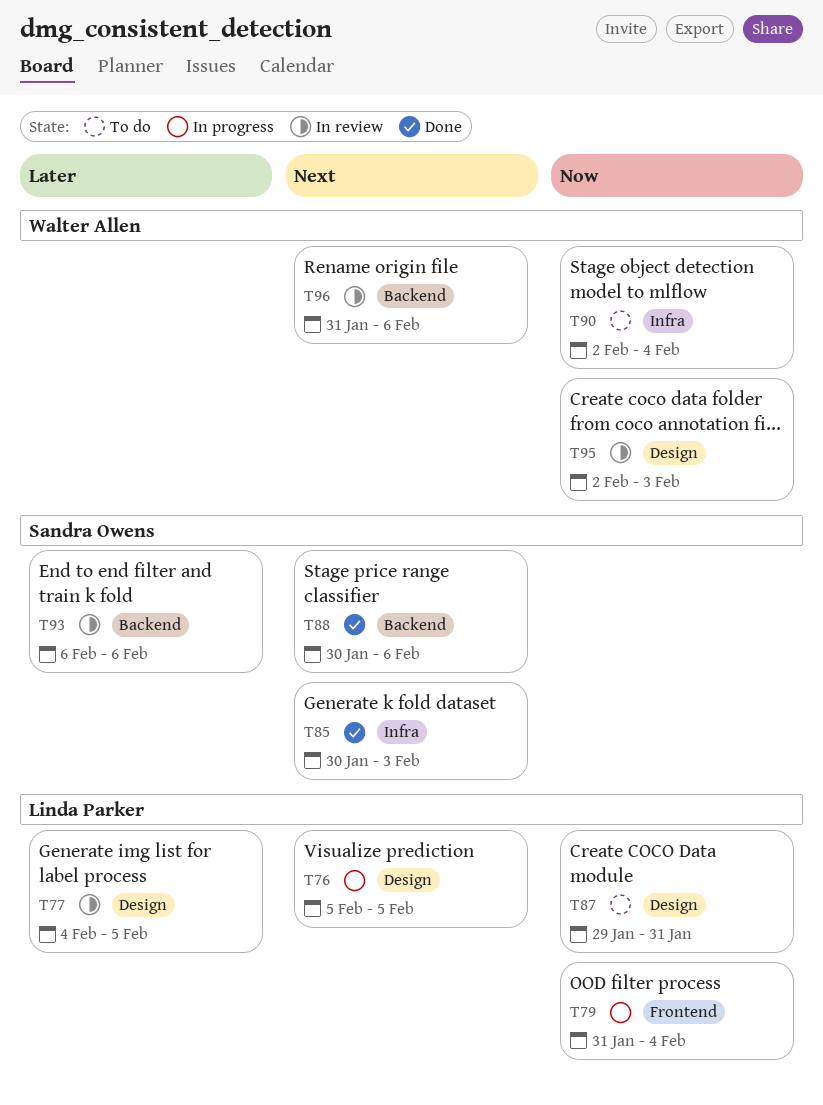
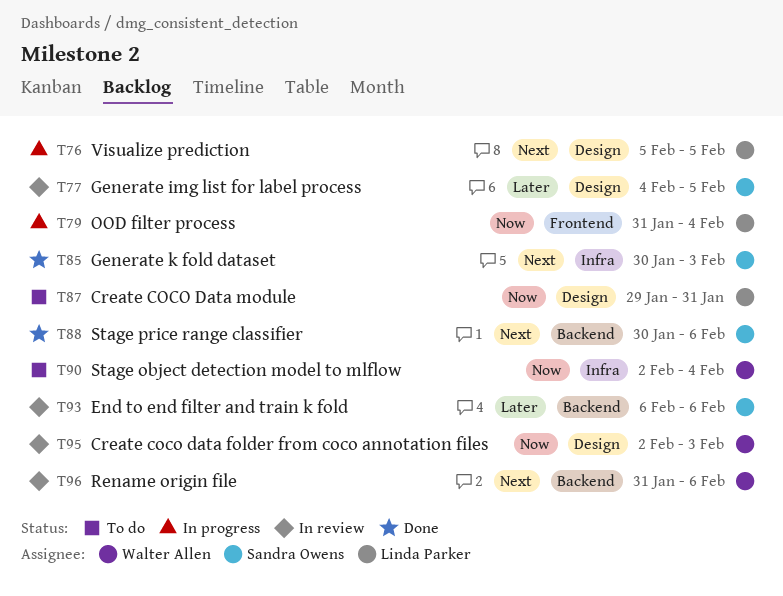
T77, owner: Linda Parker -> Sandra Owens

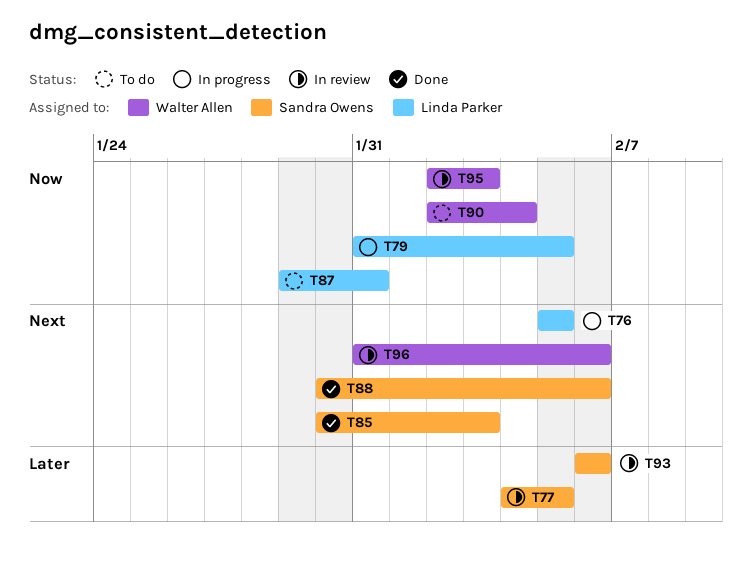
T79, due: Feb 4 -> Feb 5

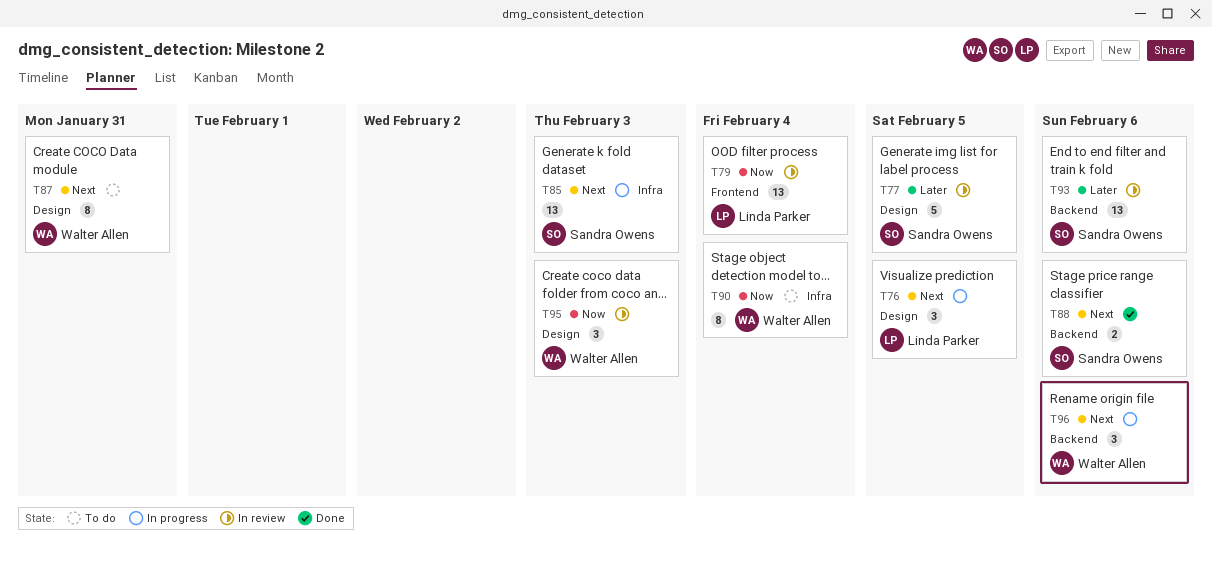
T79, status: In progress -> In review
T79, due: Feb 5 -> Feb 4
T85, status: Done -> In progress
T87, owner: Linda Parker -> Walter Allen
T87, priority: Now -> Next
T96, status: In review -> In progress

